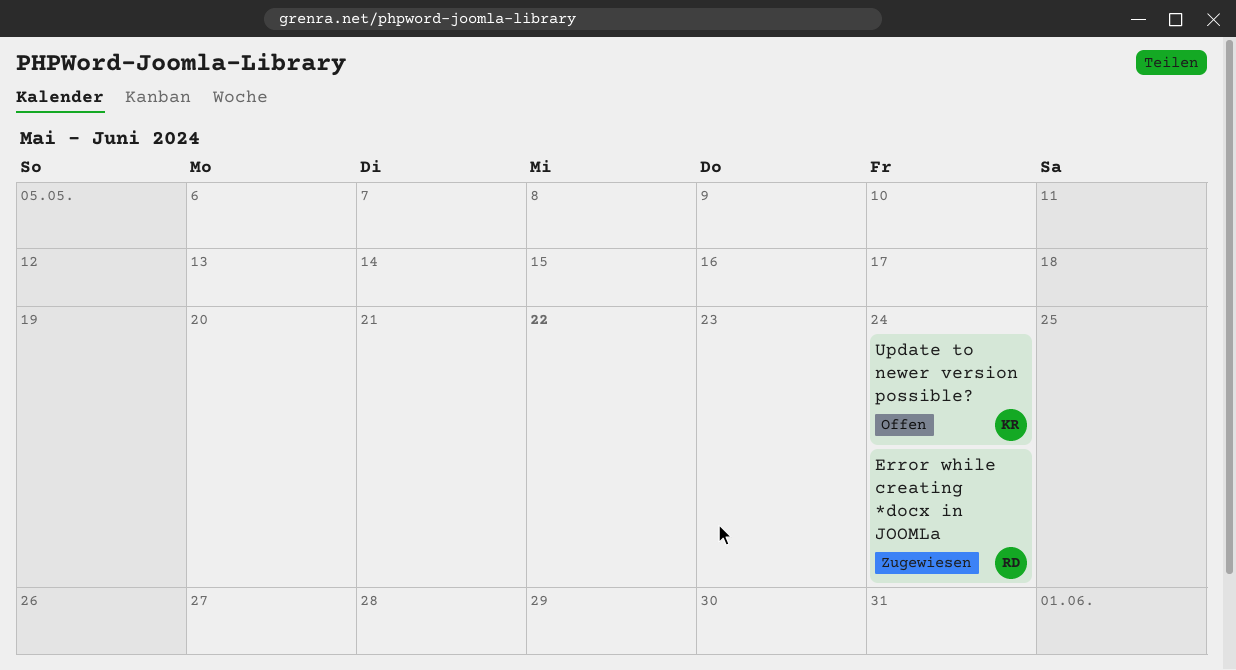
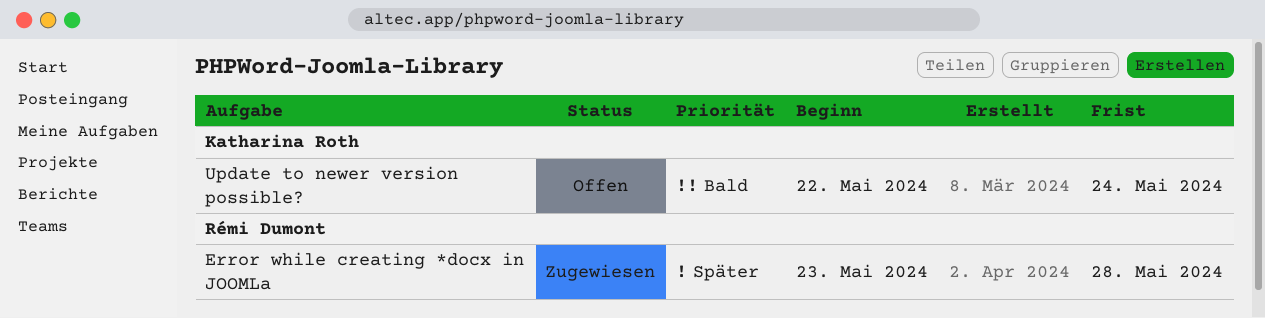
Error while creating *docx in JOOMLa, due: May 24 -> May 28

